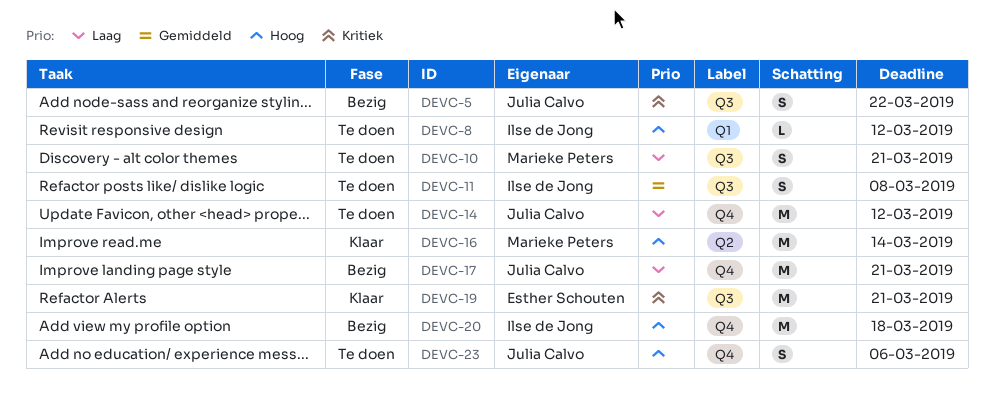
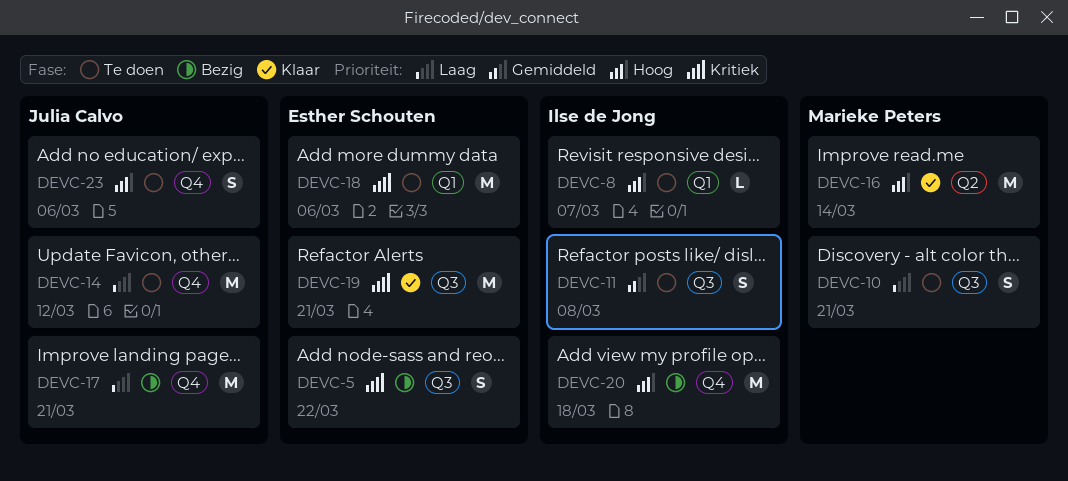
DEVC-5, owner: Julia Calvo -> Esther Schouten
DEVC-8, due: Mar 12 -> Mar 7
DEVC-18: none -> present

